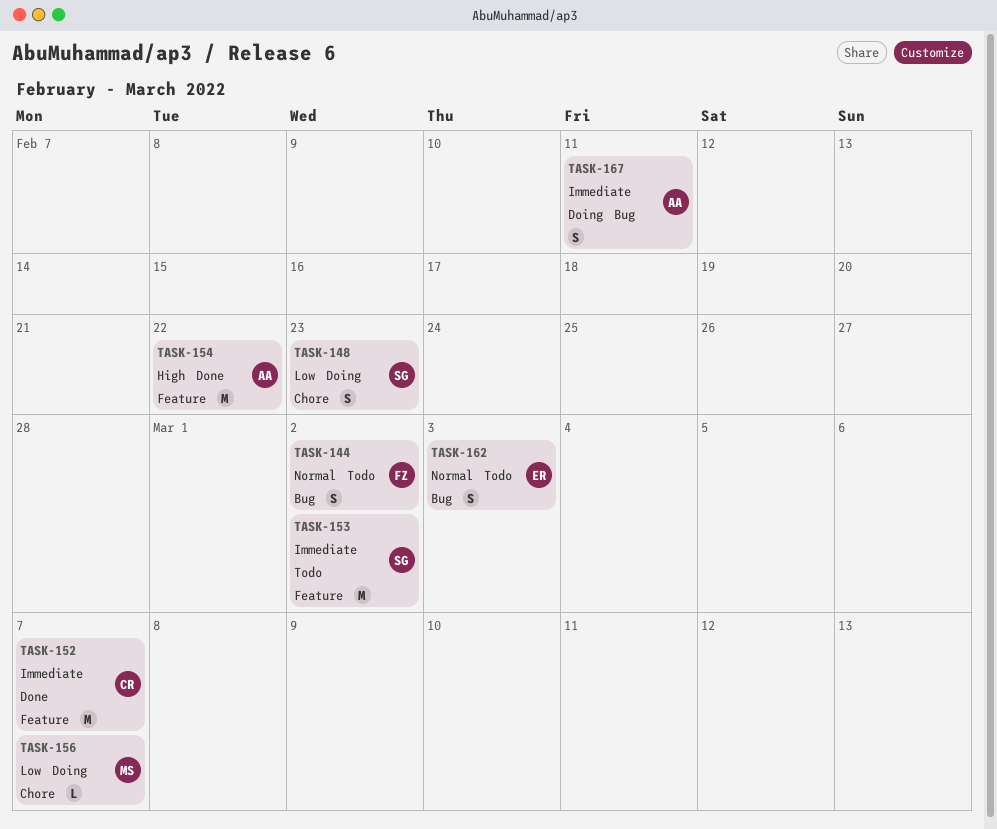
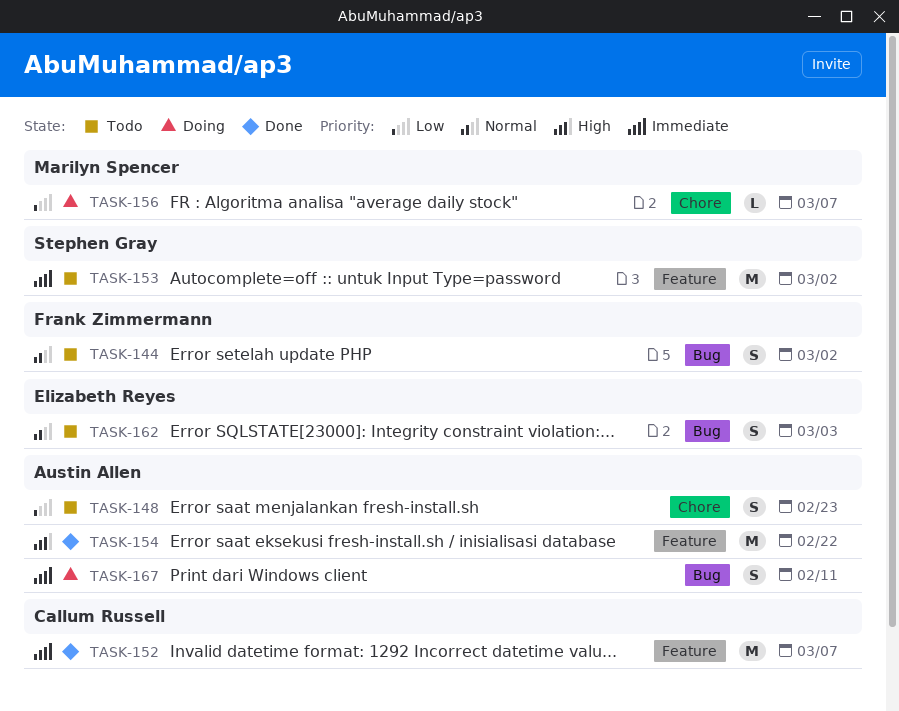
TASK-148, status: Doing -> Todo
TASK-148, owner: Stephen Gray -> Austin Allen

